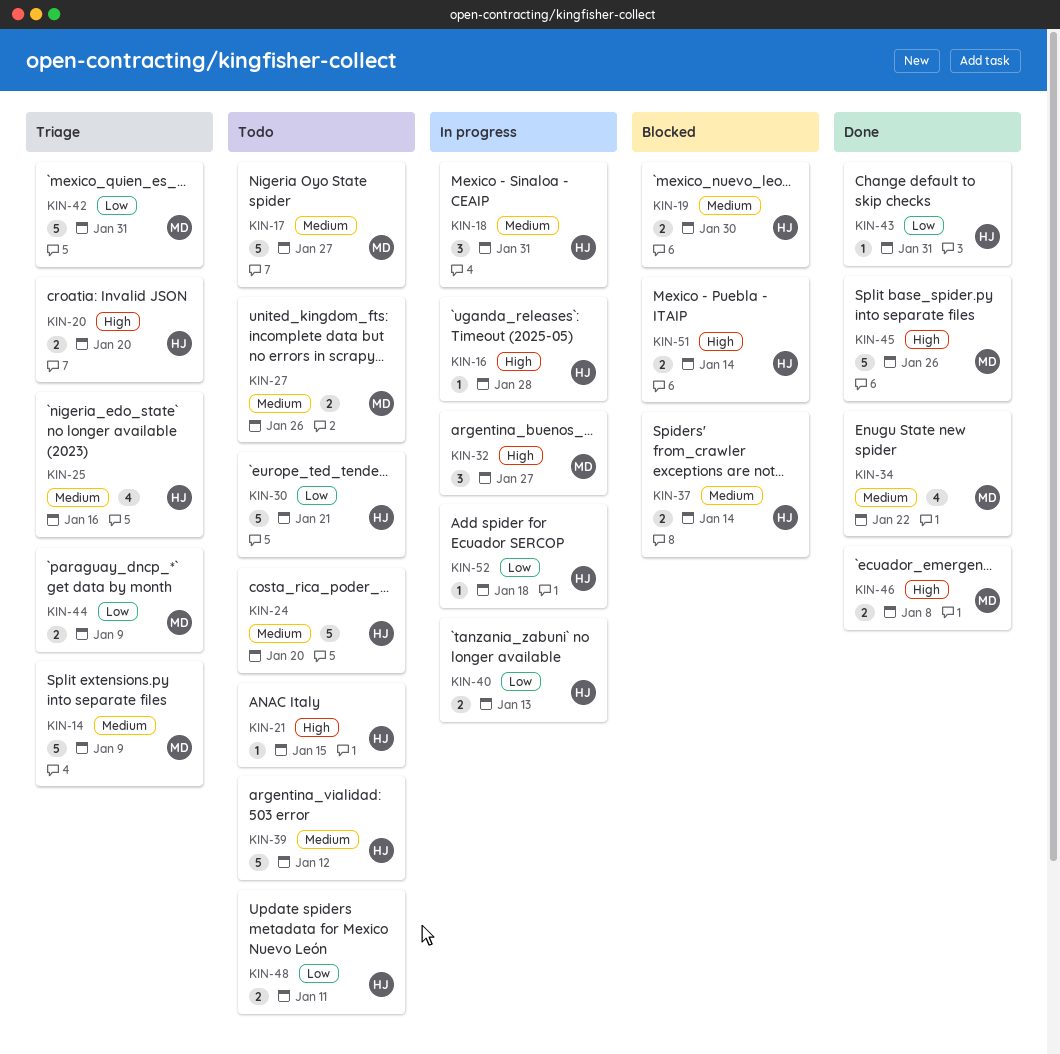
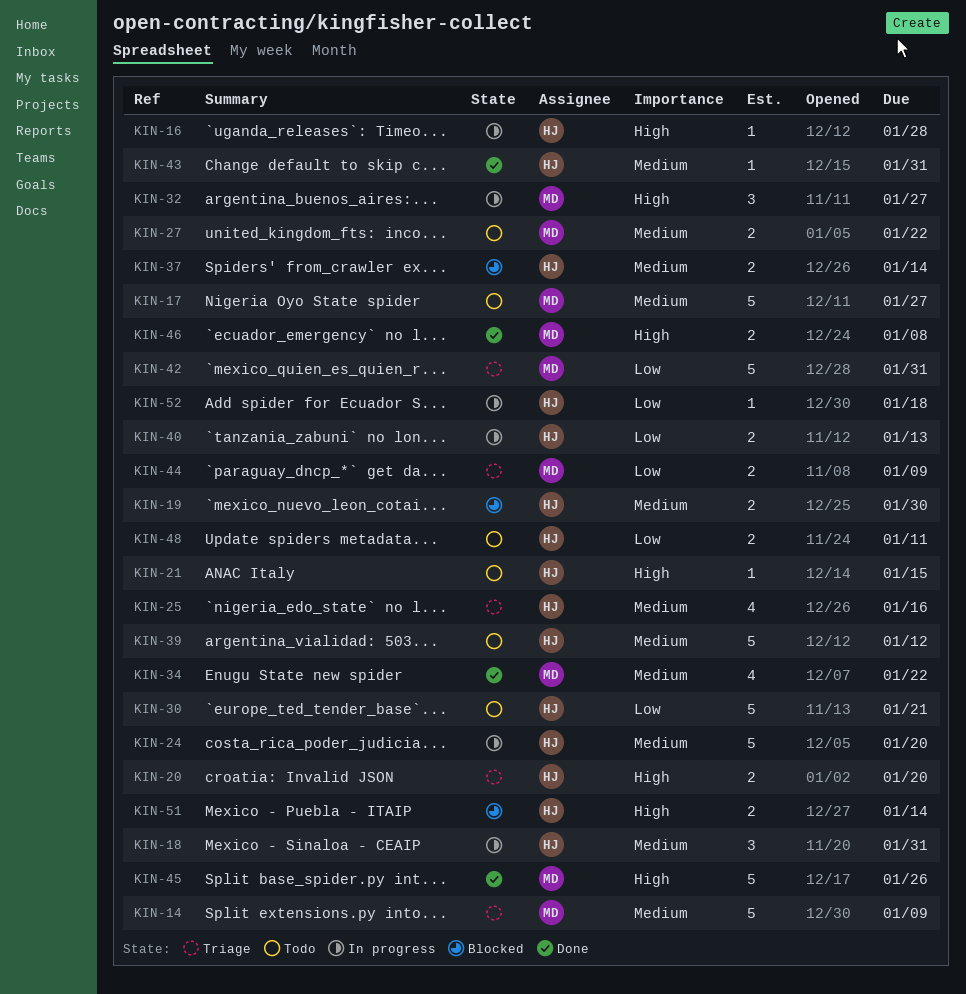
KIN-24, status: Todo -> In progress
KIN-27, due: Jan 26 -> Jan 22
KIN-43, priority: Low -> Medium

